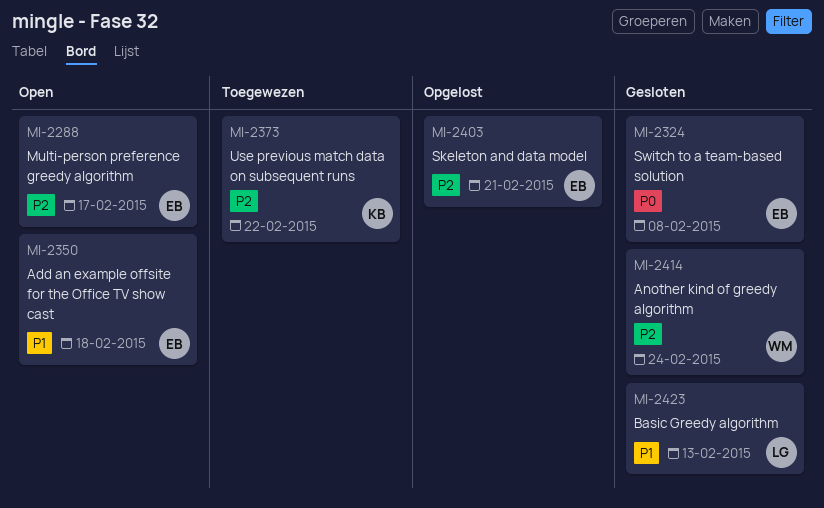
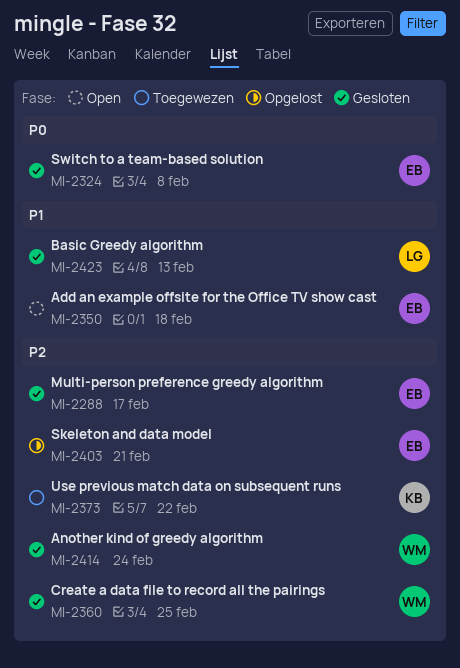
MI-2288, status: Open -> Gesloten
MI-2360: none -> present

